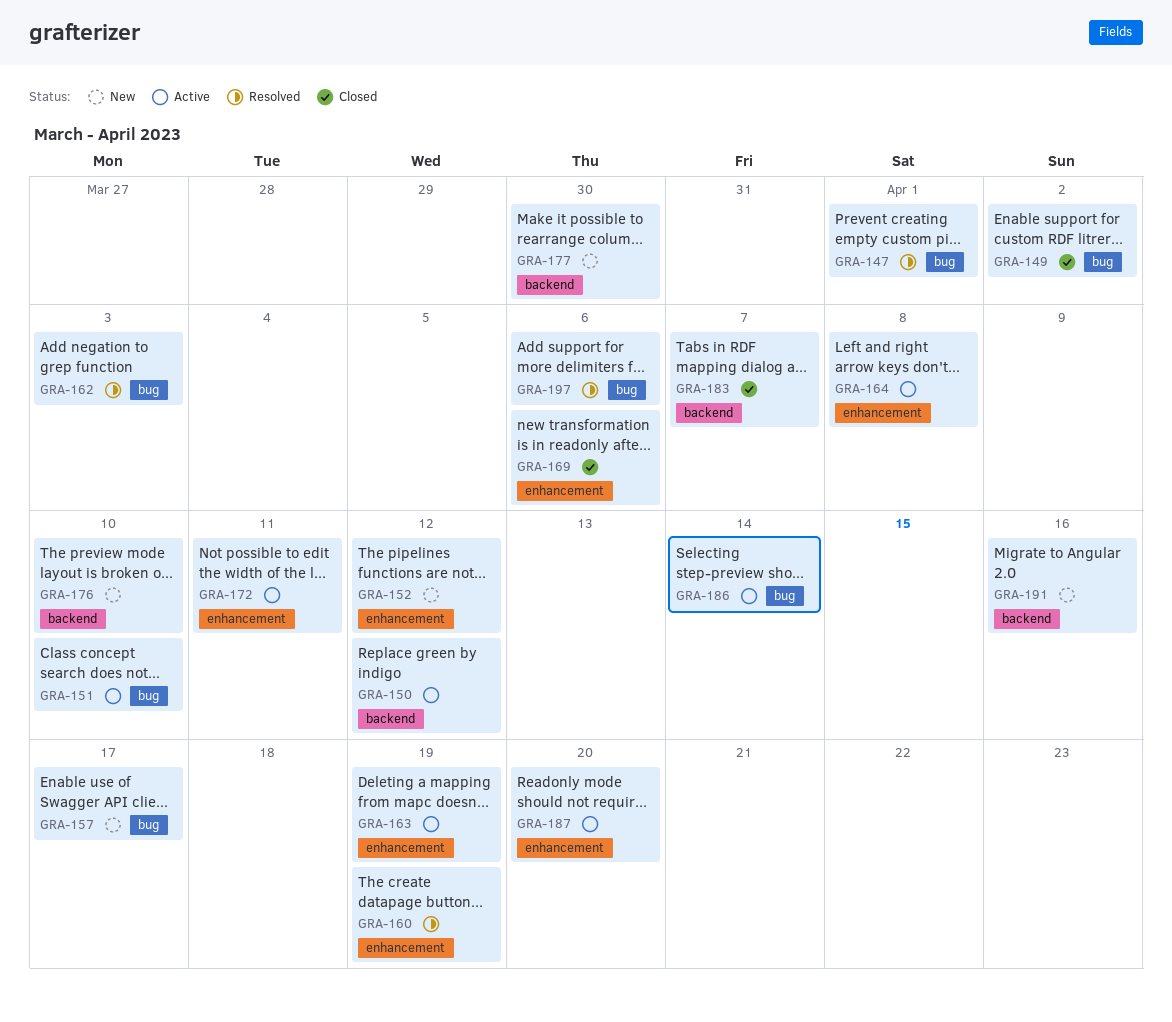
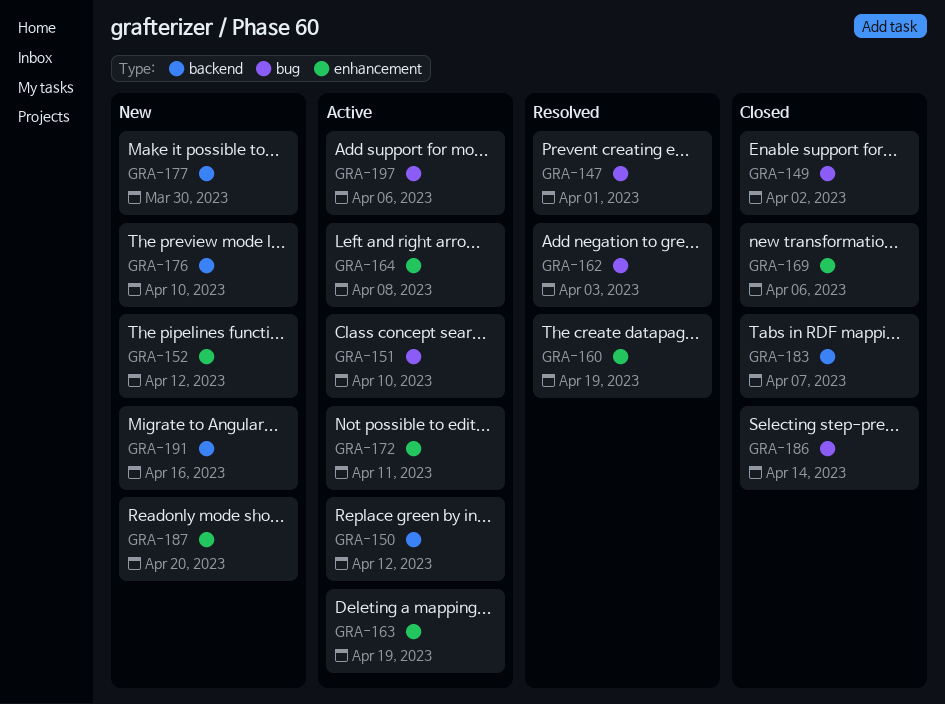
GRA-157: present -> none
GRA-186, status: Active -> Closed
GRA-187, status: Active -> New
GRA-197, status: Resolved -> Active

